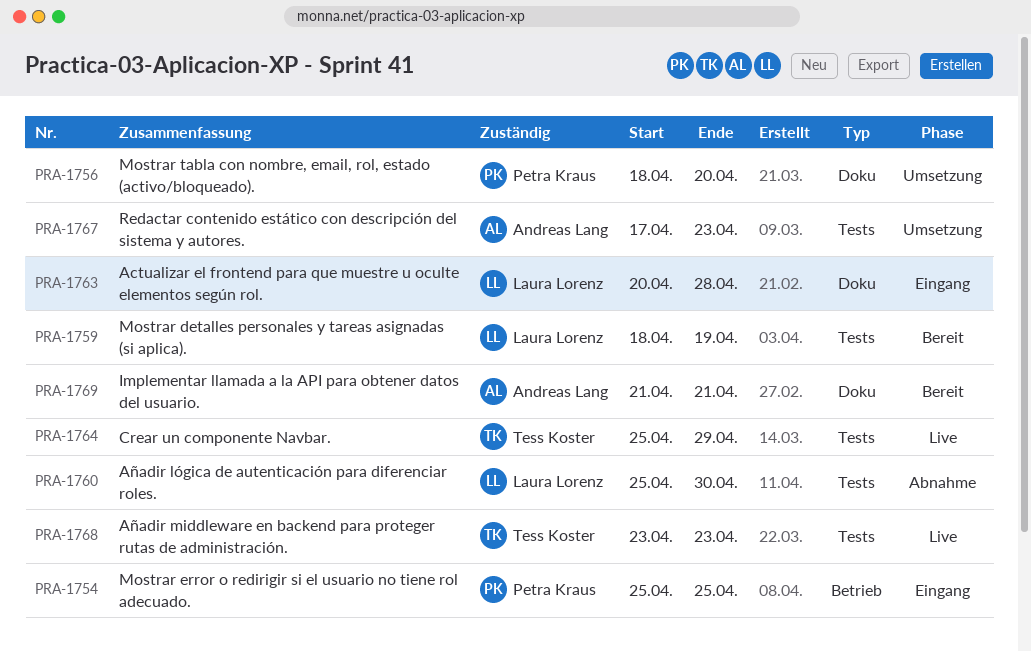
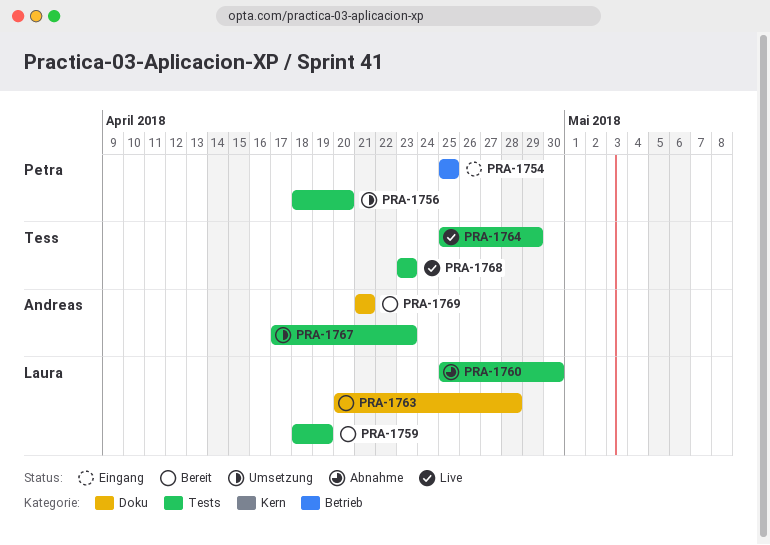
PRA-1756, label: Doku -> Tests
PRA-1763, status: Eingang -> Bereit

